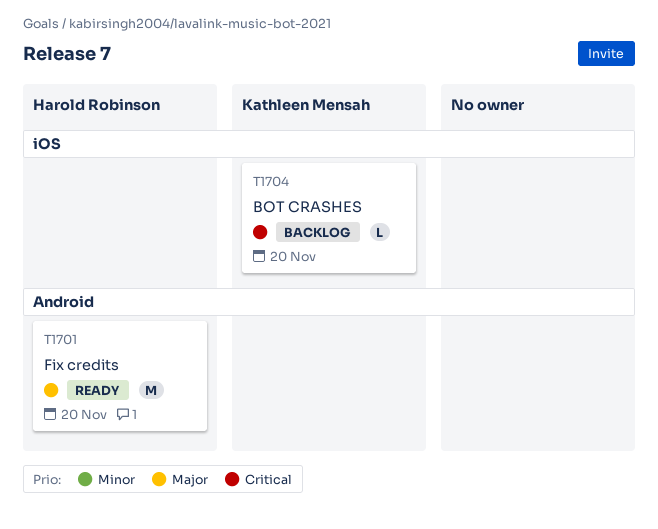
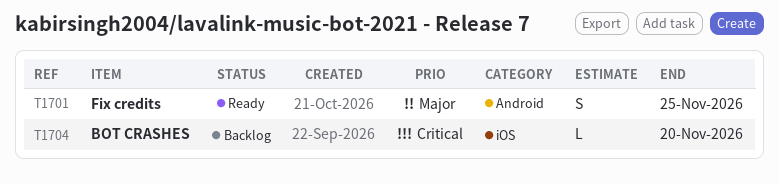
T1701, estimate: M -> S
T1701, due: Nov 20 -> Nov 25

